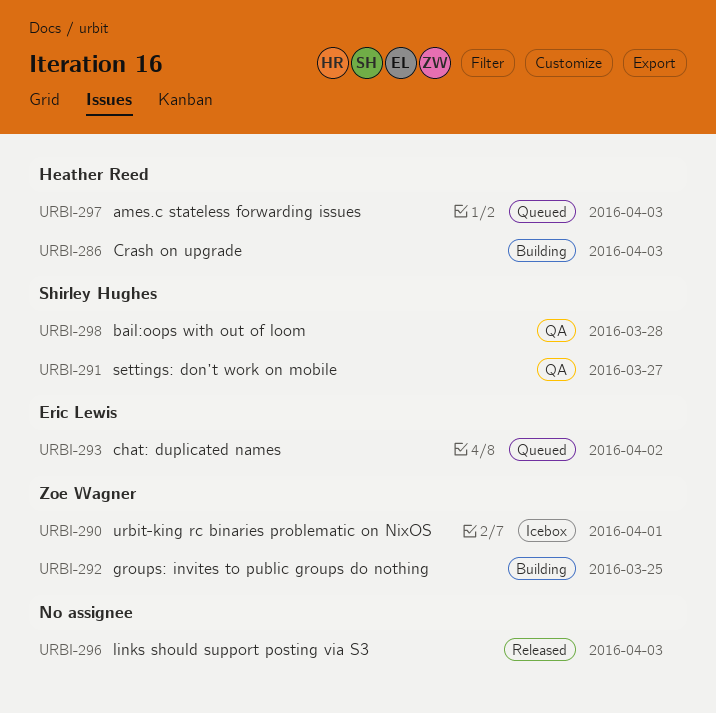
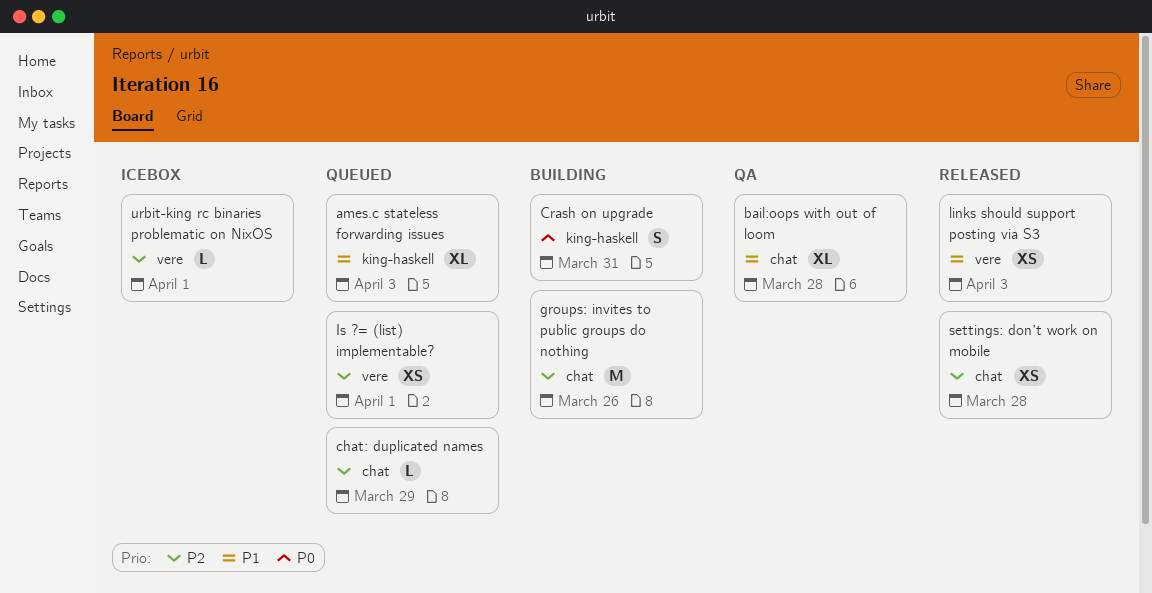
chat: duplicated names, due: Apr 2 -> Mar 29
Crash on upgrade, due: Apr 3 -> Mar 31
groups: invites to public groups do nothing, due: Mar 25 -> Mar 26
Is ?= (list) implementable?: none -> present
settings: don’t work on mobile, status: QA -> Released
settings: don’t work on mobile, due: Mar 27 -> Mar 28

